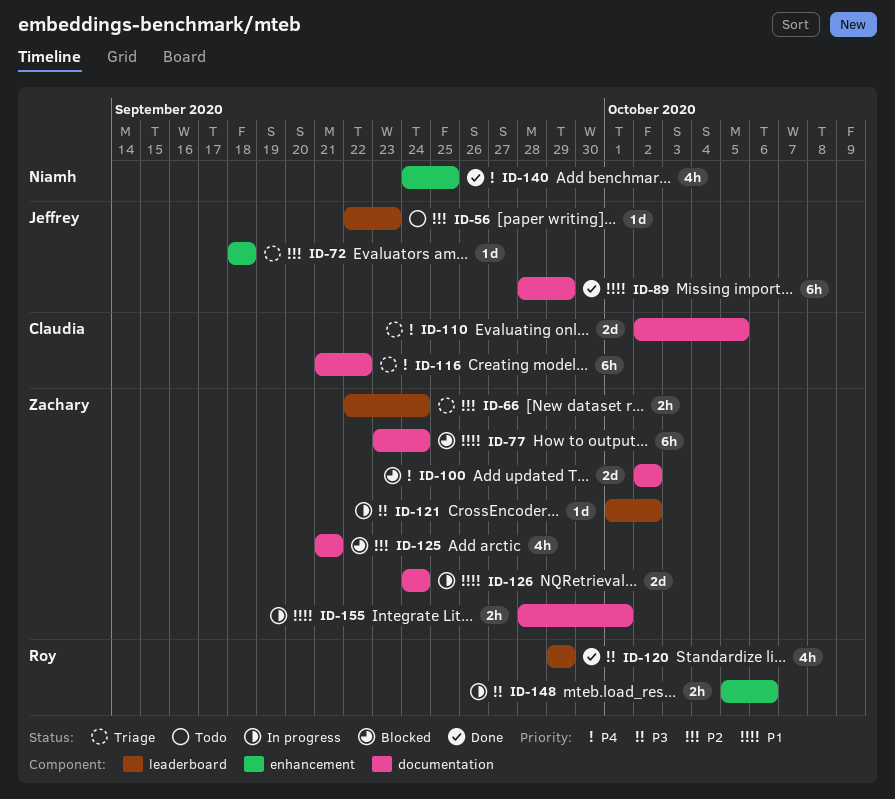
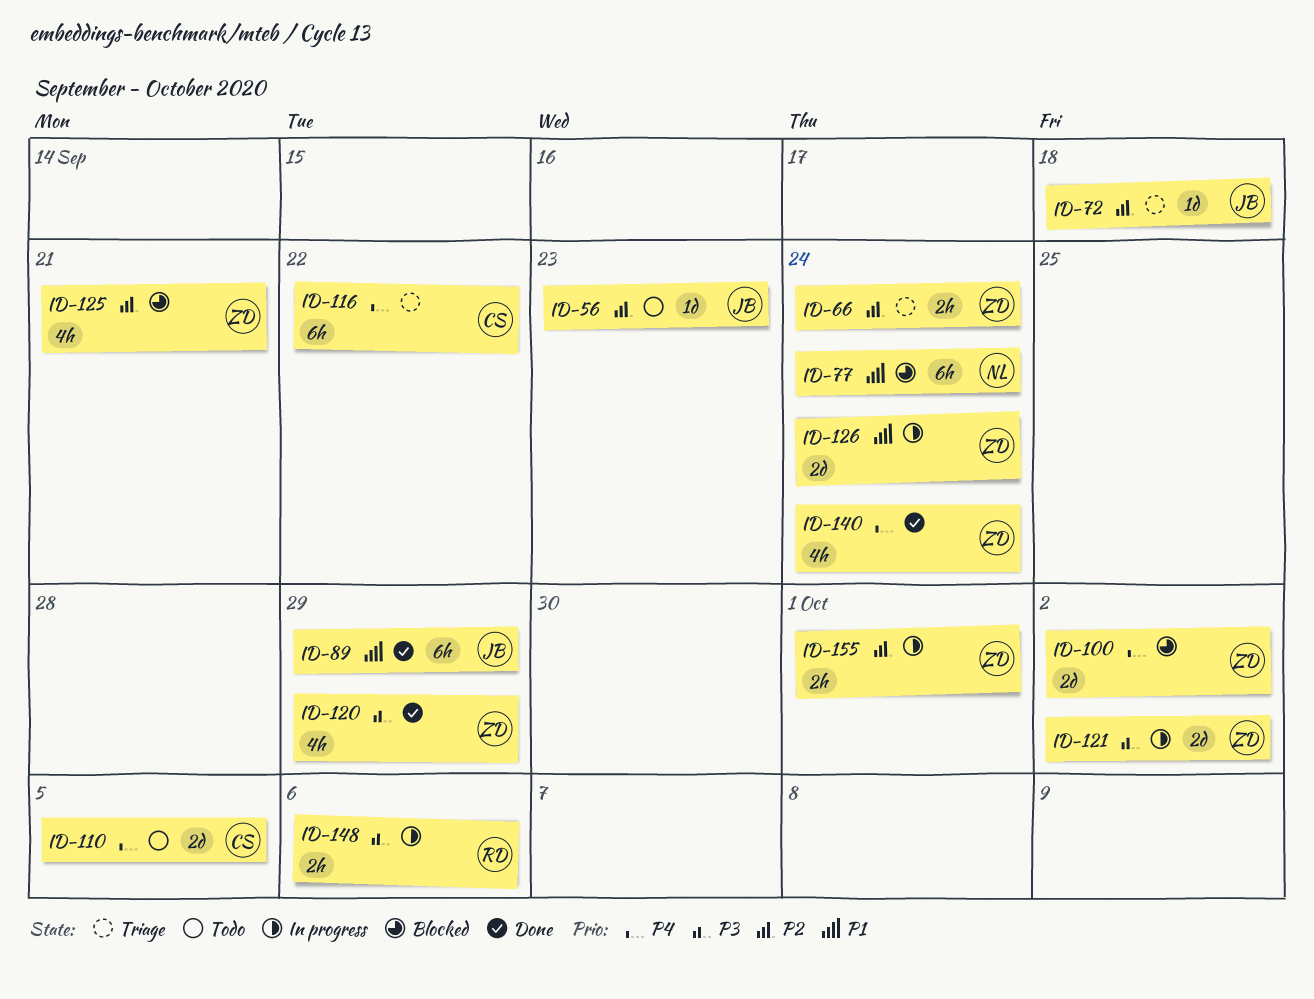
ID-77, owner: Zachary -> Niamh
ID-110, status: Triage -> Todo
ID-120, owner: Roy -> Zachary
ID-121, estimate: 1d -> 2d
ID-140, owner: Niamh -> Zachary
ID-140, due: Sep 25 -> Sep 24
ID-155, priority: P1 -> P2

